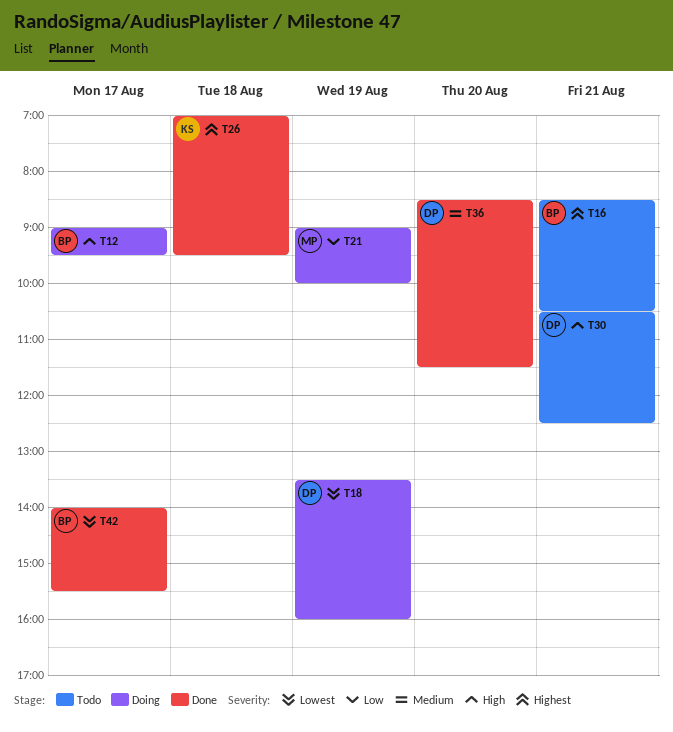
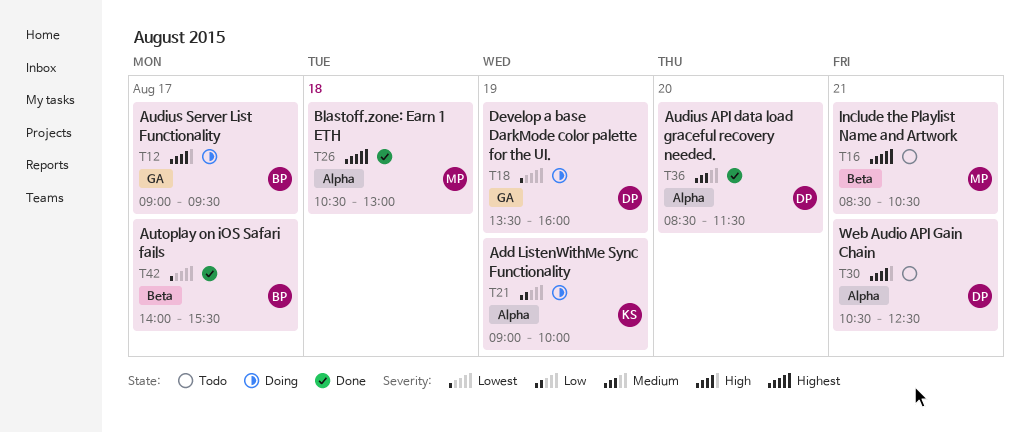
T16, owner: BP -> MP
T21, owner: MP -> KS
T26, owner: KS -> MP
T26, begins: 07:00 -> 10:30
T26, ends: 09:30 -> 13:00

